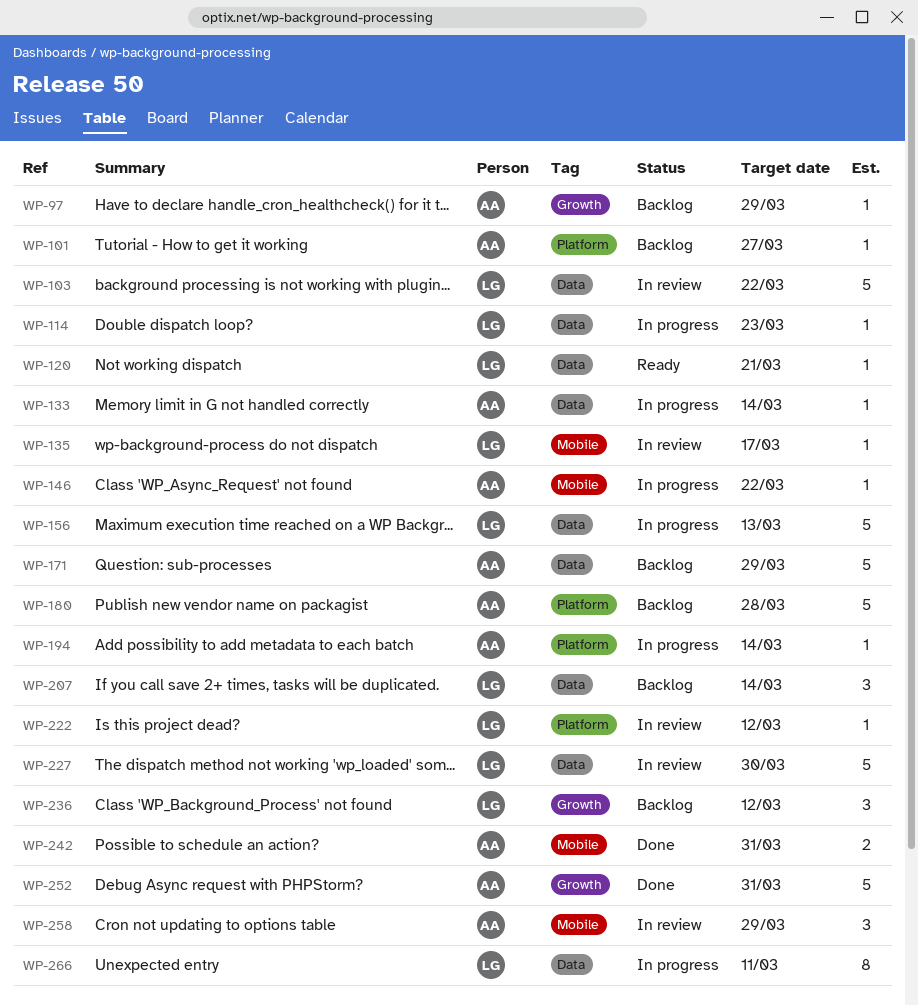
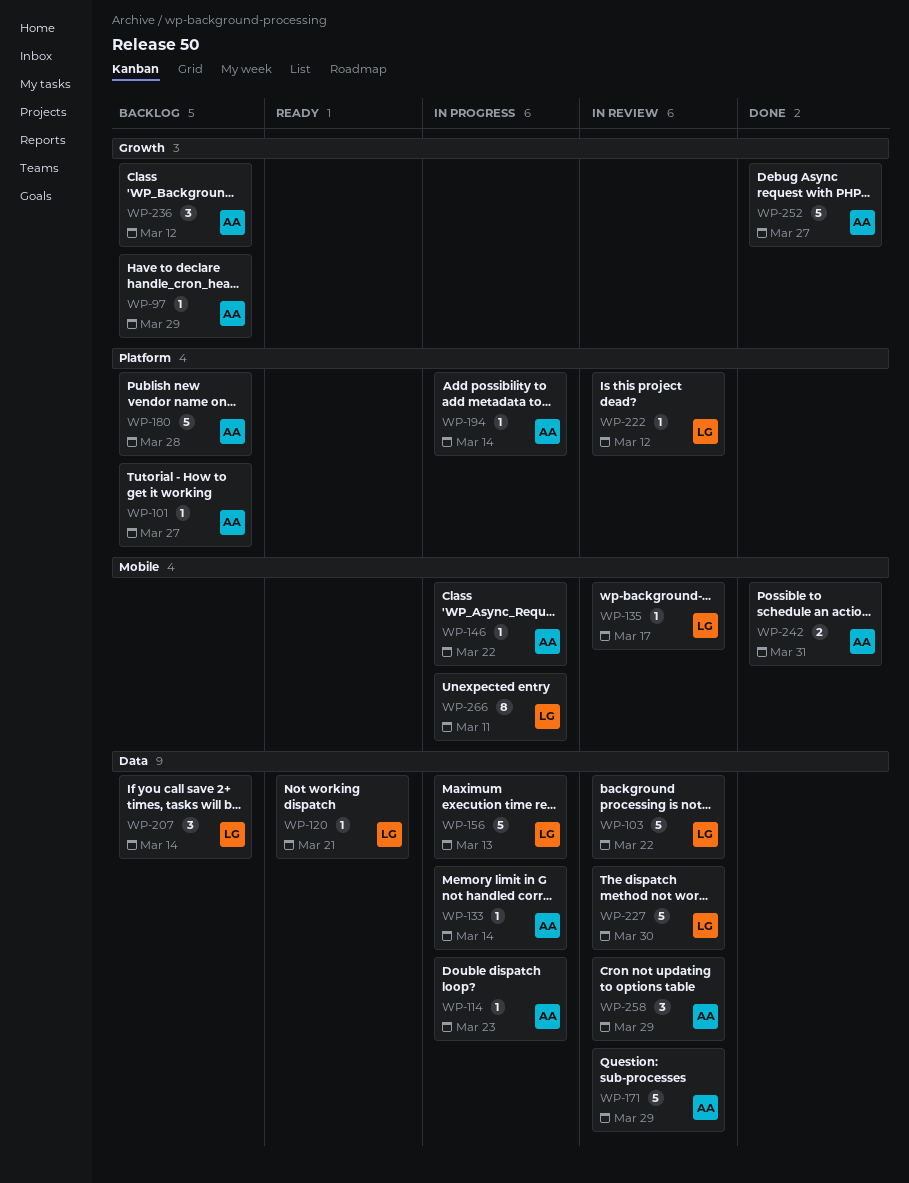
WP-114, owner: LG -> AA
WP-171, status: Backlog -> In review
WP-236, owner: LG -> AA
WP-252, due: Mar 31 -> Mar 27
WP-258, label: Mobile -> Data
WP-266, label: Data -> Mobile

